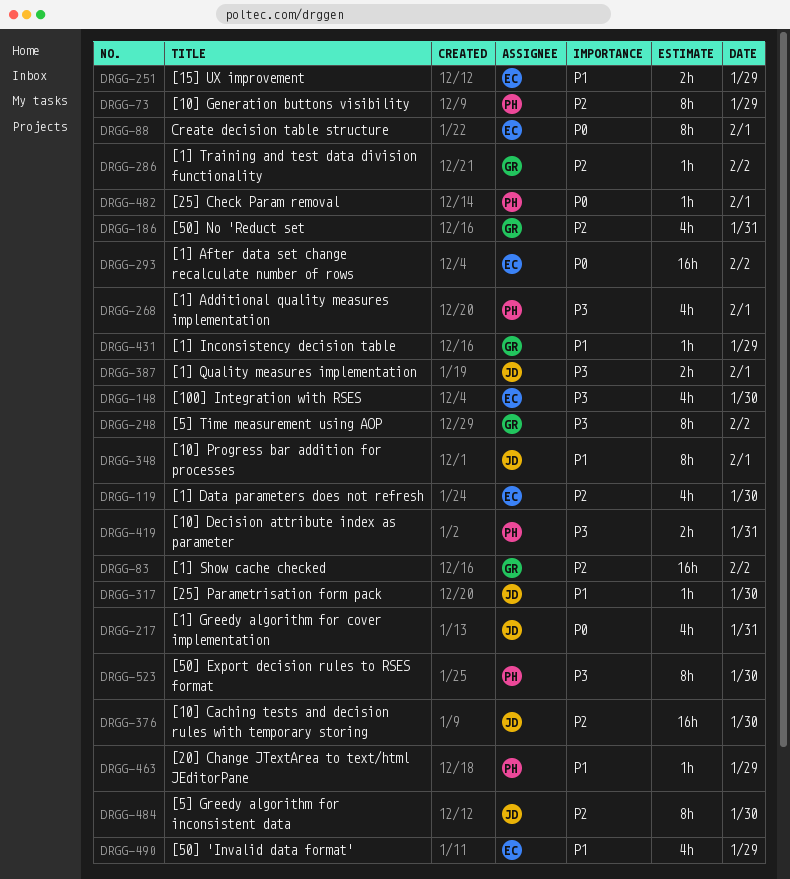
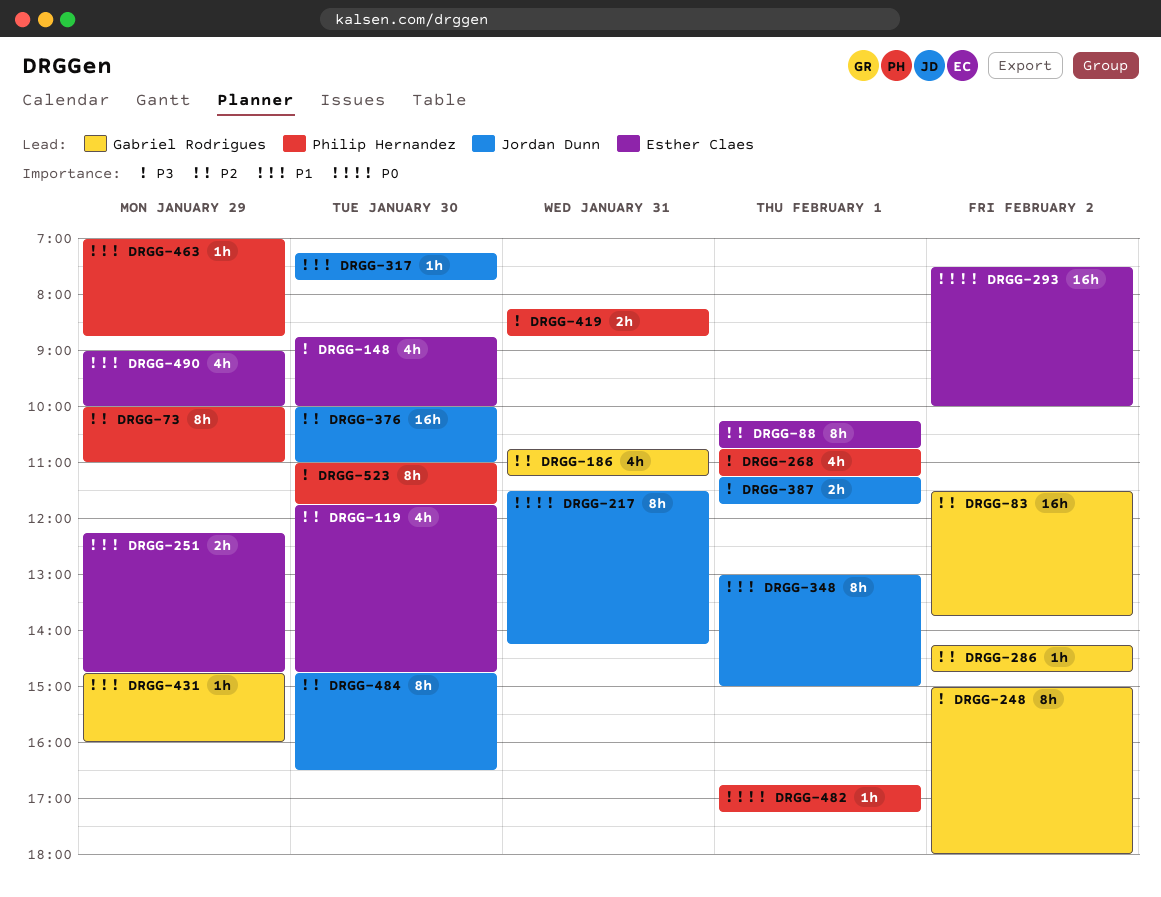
DRGG-88, priority: P0 -> P2
DRGG-217, estimate: 4h -> 8h

